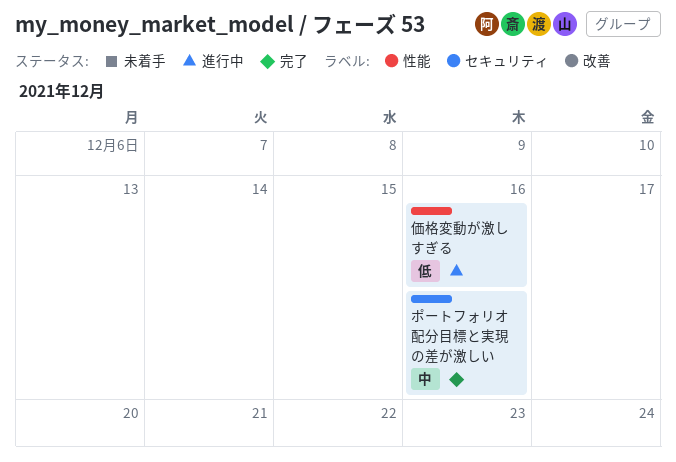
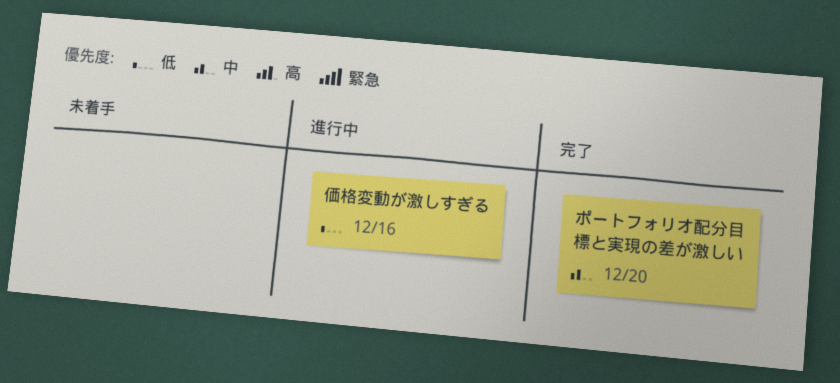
ポートフォリオ配分目標と実現の差が激しい, due: Dec 16 -> Dec 20

